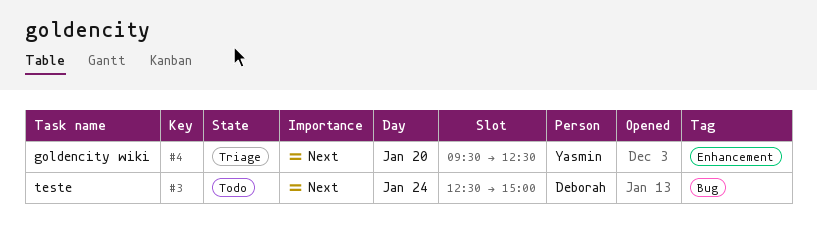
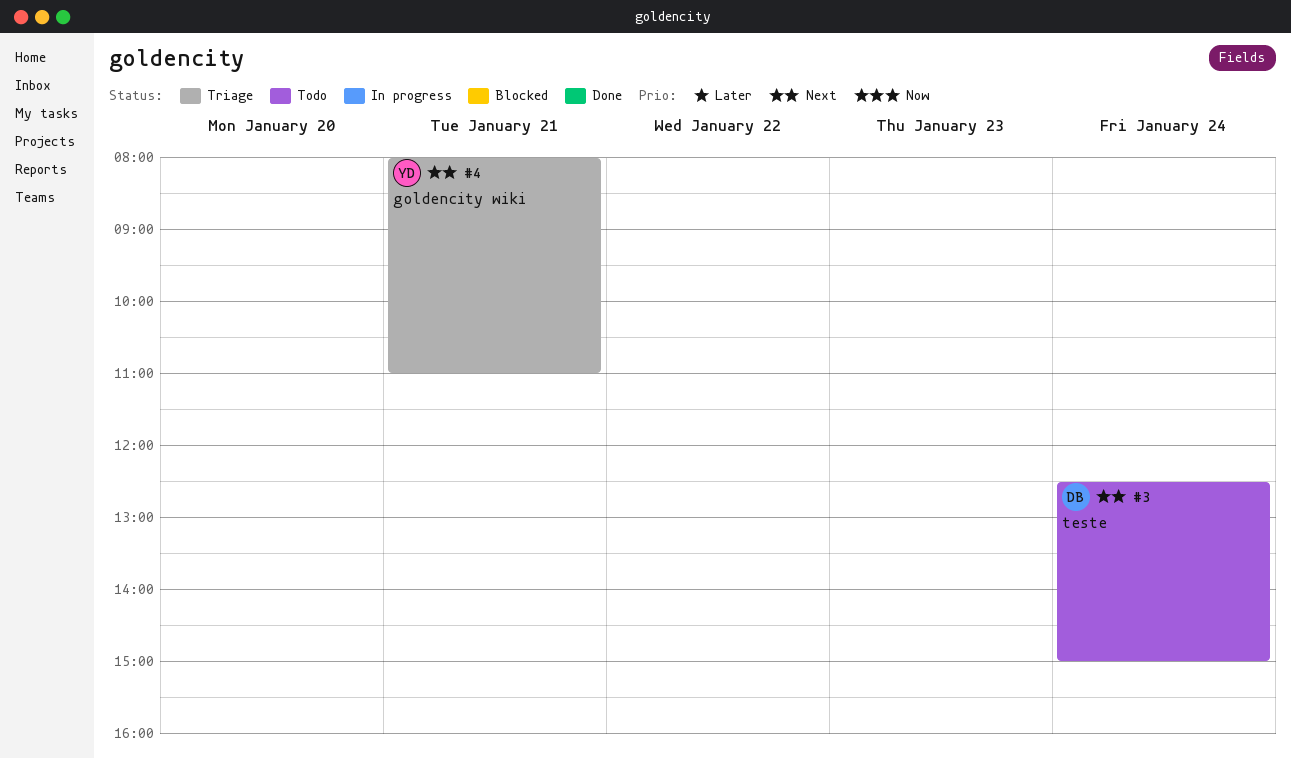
#4, day: Jan 20 -> Jan 21
#4, begins: 09:30 -> 08:00
#4, ends: 12:30 -> 11:00

